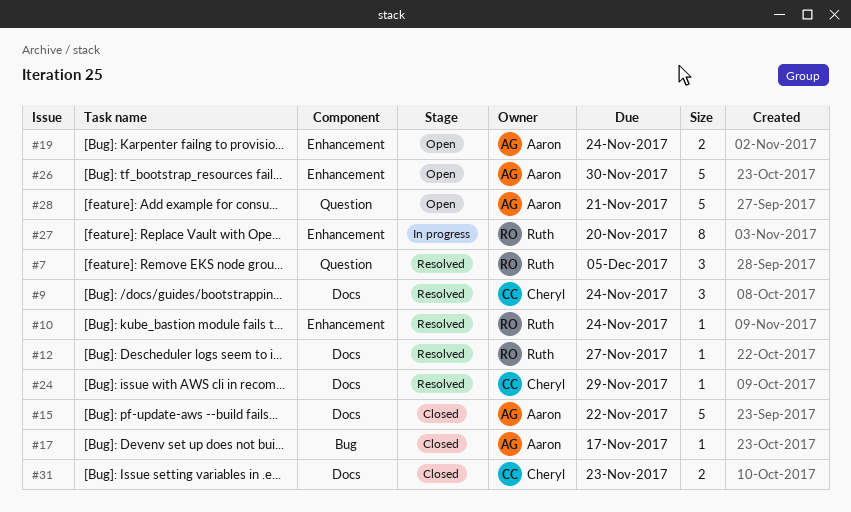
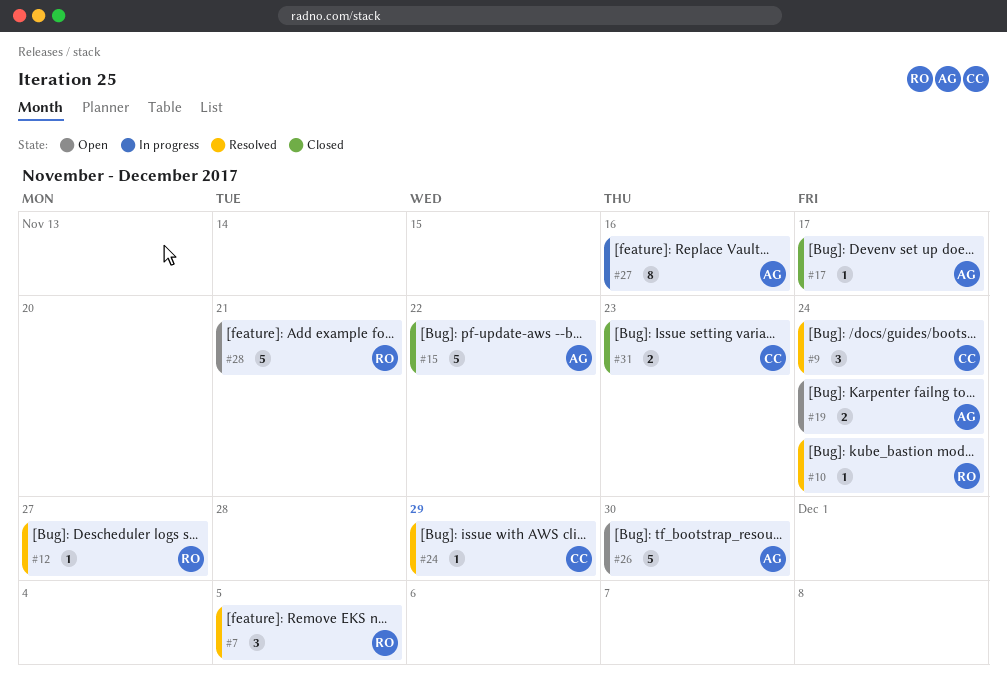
#27, owner: Ruth -> Aaron
#27, due: Nov 20 -> Nov 16
#28, owner: Aaron -> Ruth

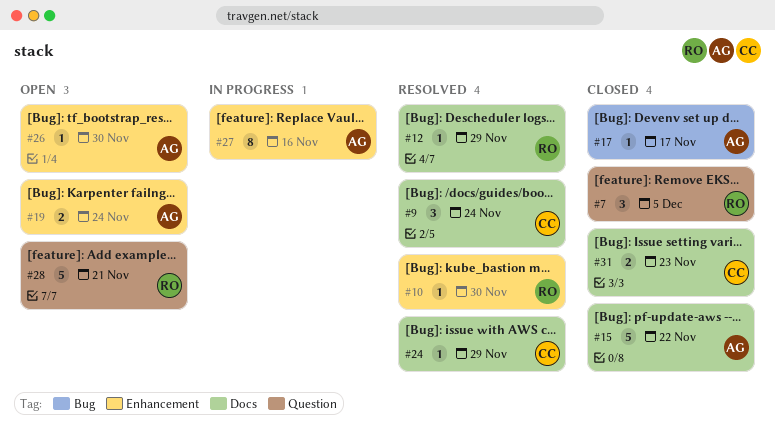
#7, status: Resolved -> Closed
#10, due: Nov 24 -> Nov 30
#12, due: Nov 27 -> Nov 29
#26, estimate: 5 -> 1

